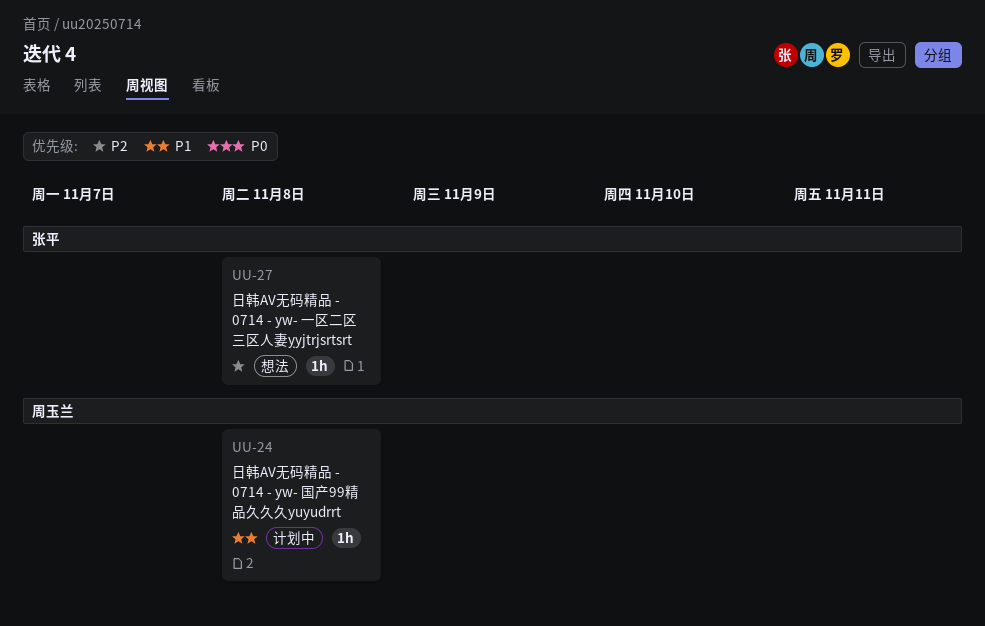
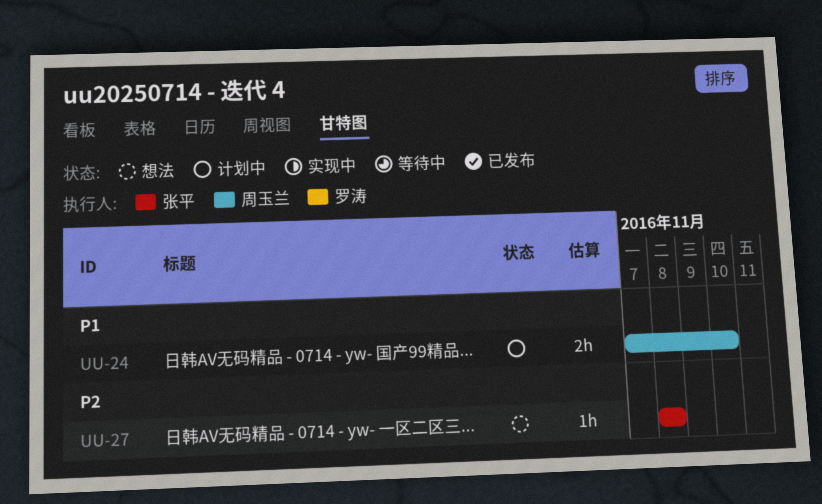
UU-24, estimate: 1h -> 2h
UU-24, due: Nov 8 -> Nov 10

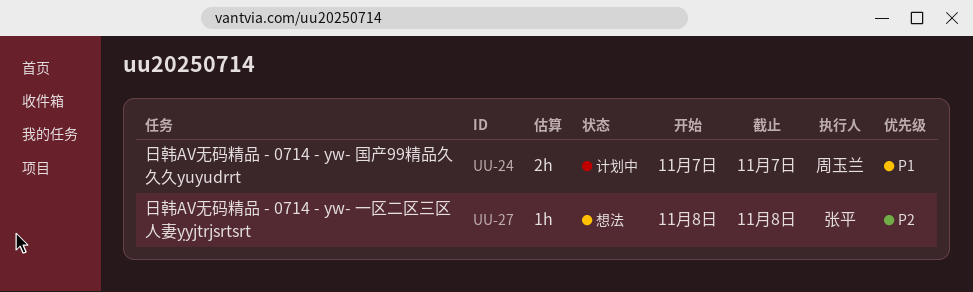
UU-24, due: Nov 10 -> Nov 7

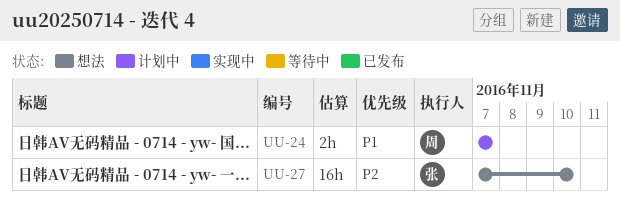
UU-27, estimate: 1h -> 16h
UU-27, start: Nov 8 -> Nov 7
UU-27, due: Nov 8 -> Nov 10

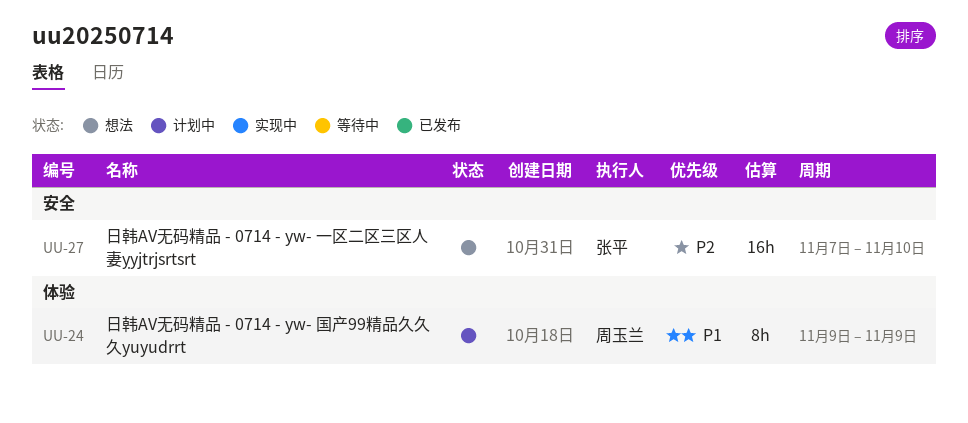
UU-24, estimate: 2h -> 8h
UU-24, start: Nov 7 -> Nov 9
UU-24, due: Nov 7 -> Nov 9

